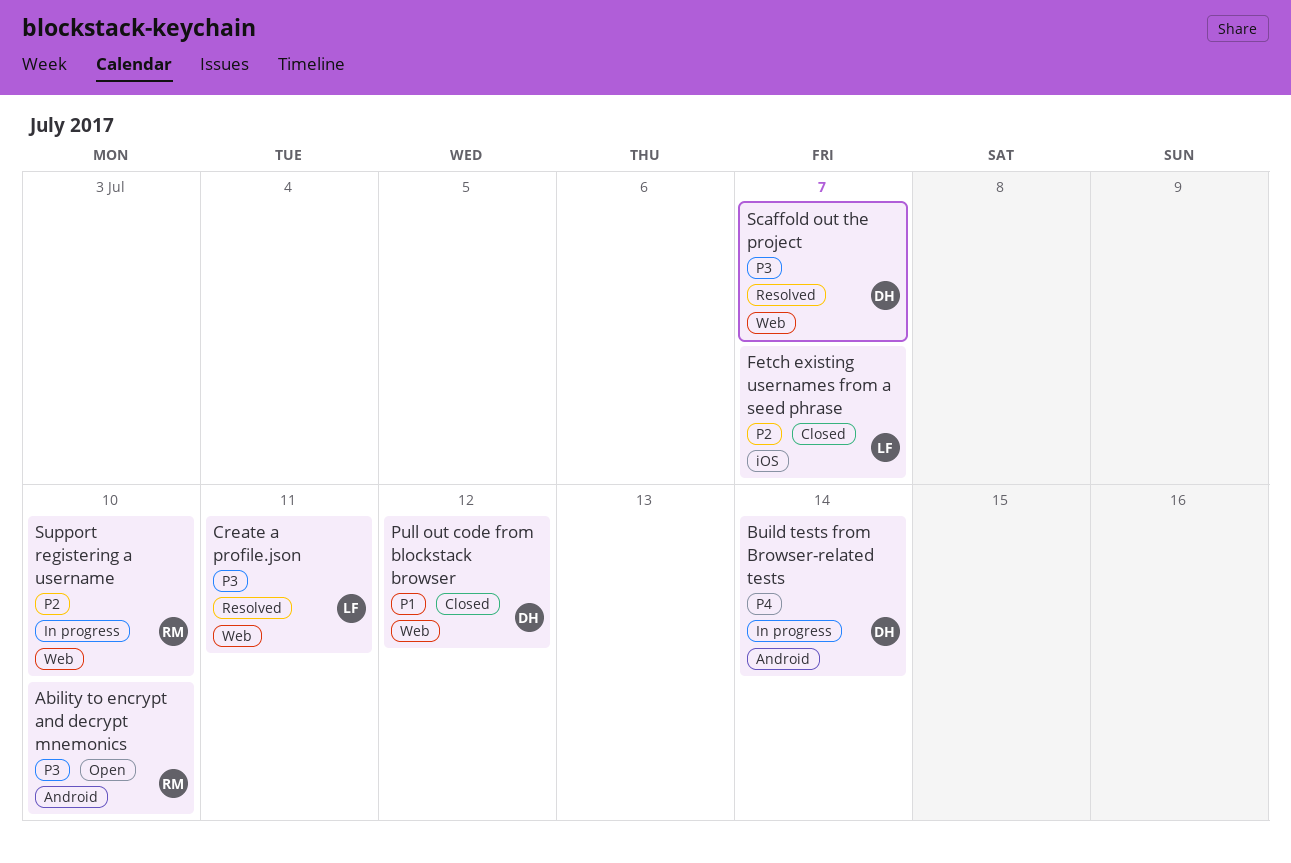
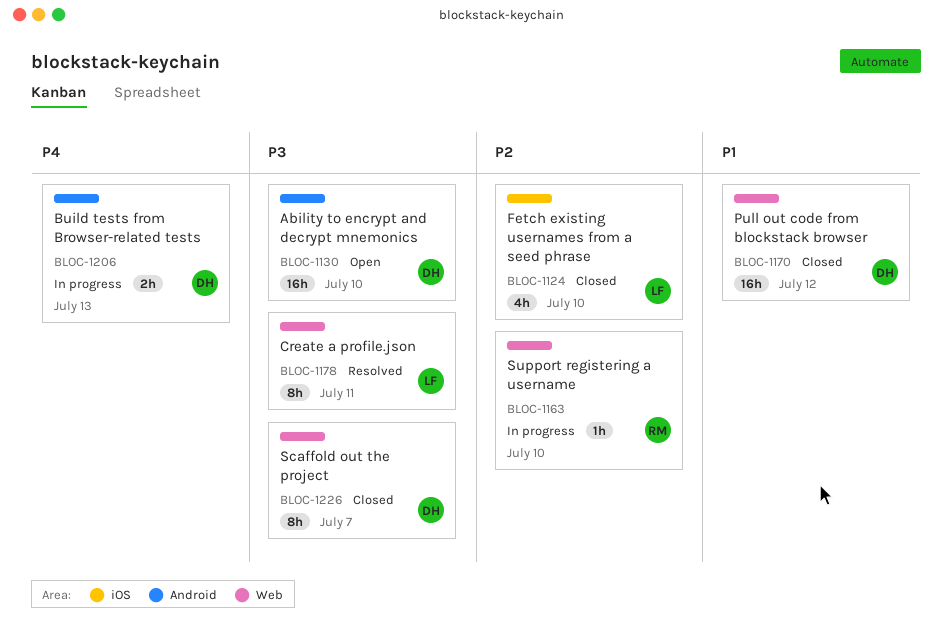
Ability to encrypt and decrypt mnemonics, owner: RM -> DH
Build tests from Browser-related tests, due: Jul 14 -> Jul 13
Fetch existing usernames from a seed phrase, due: Jul 7 -> Jul 10
Scaffold out the project, status: Resolved -> Closed

